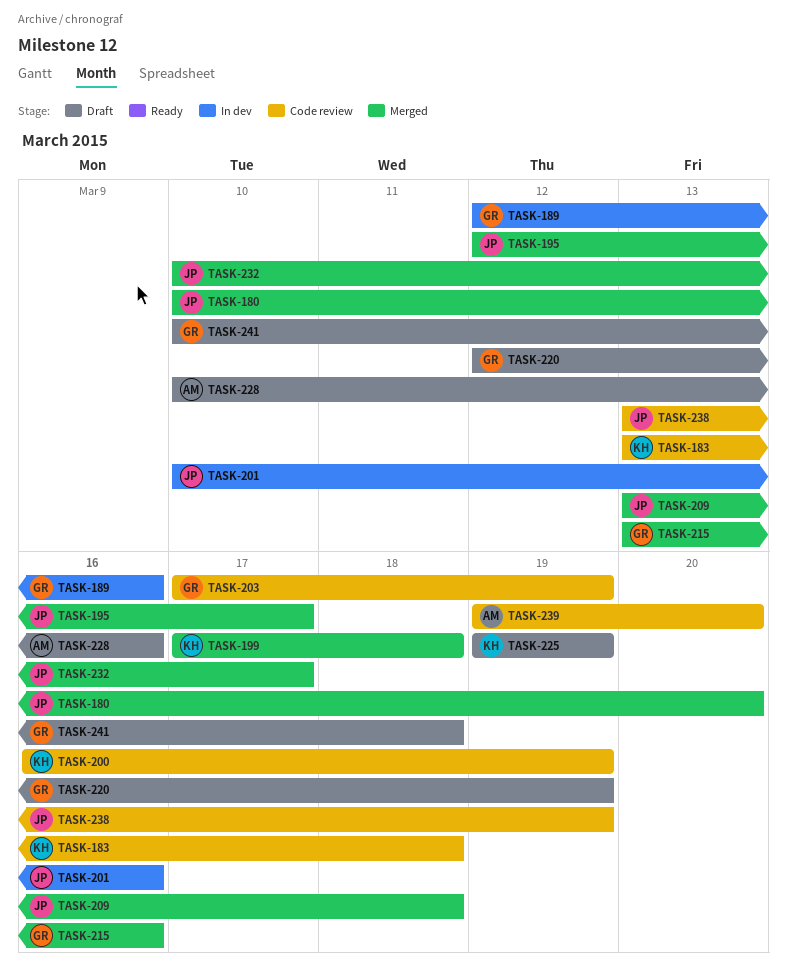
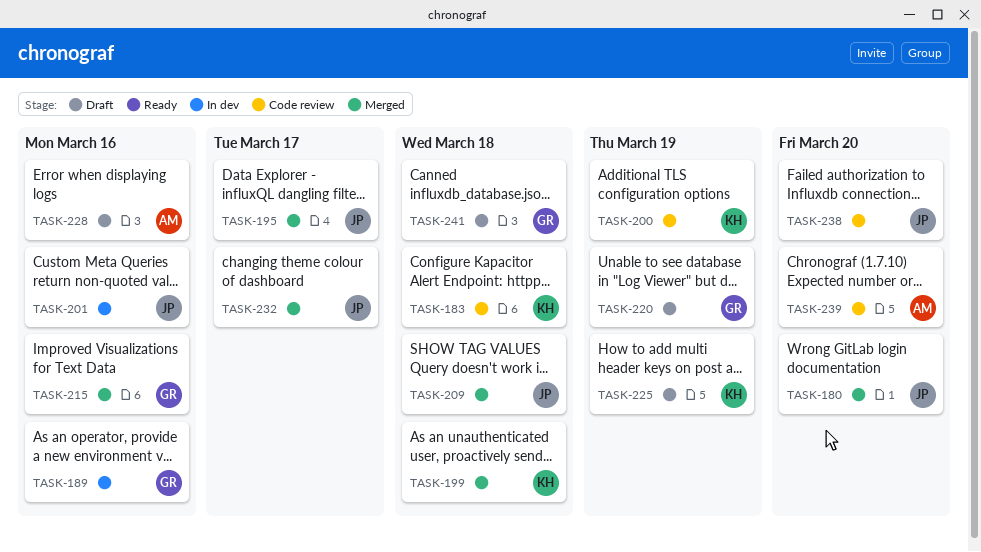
TASK-203: present -> none
TASK-238, due: Mar 19 -> Mar 20

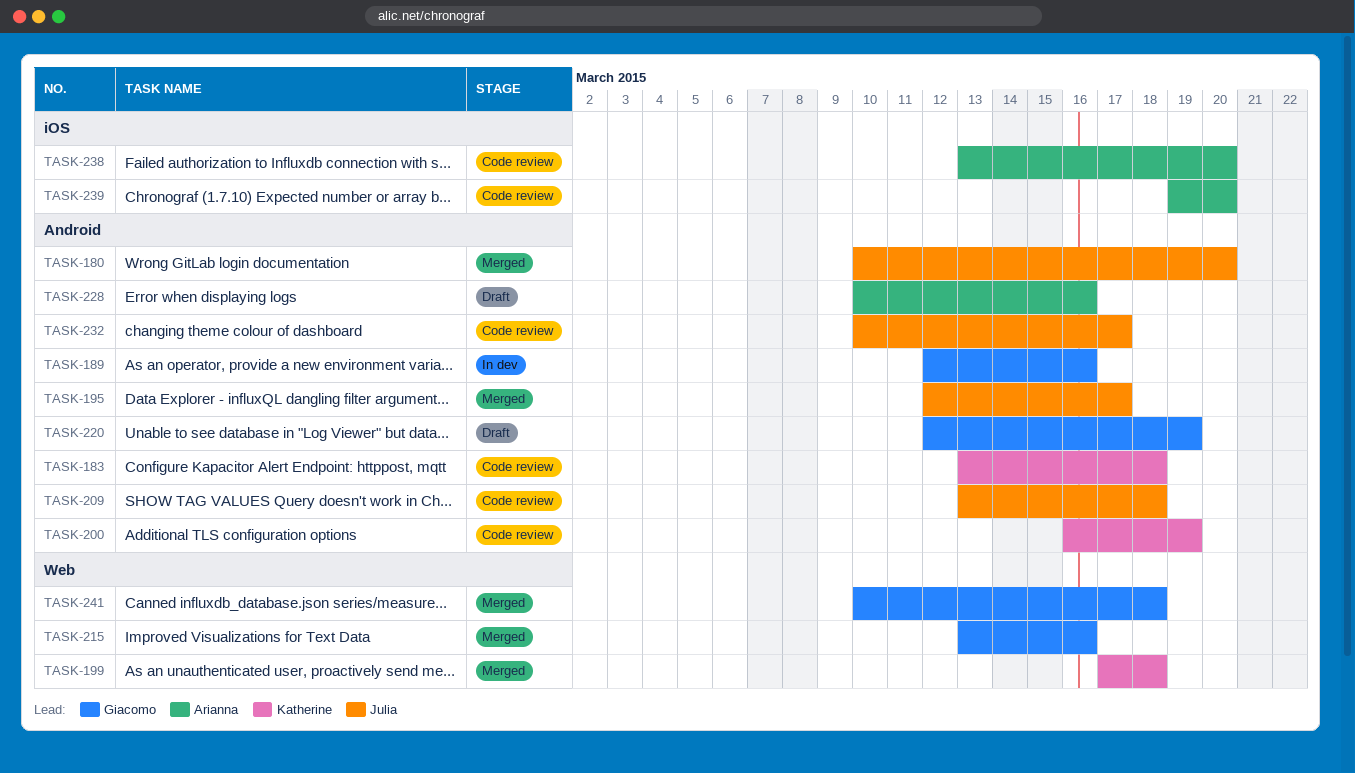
TASK-201: present -> none
TASK-209, status: Merged -> Code review
TASK-225: present -> none
TASK-232, status: Merged -> Code review
TASK-238, owner: Julia -> Arianna
TASK-241, status: Draft -> Merged

